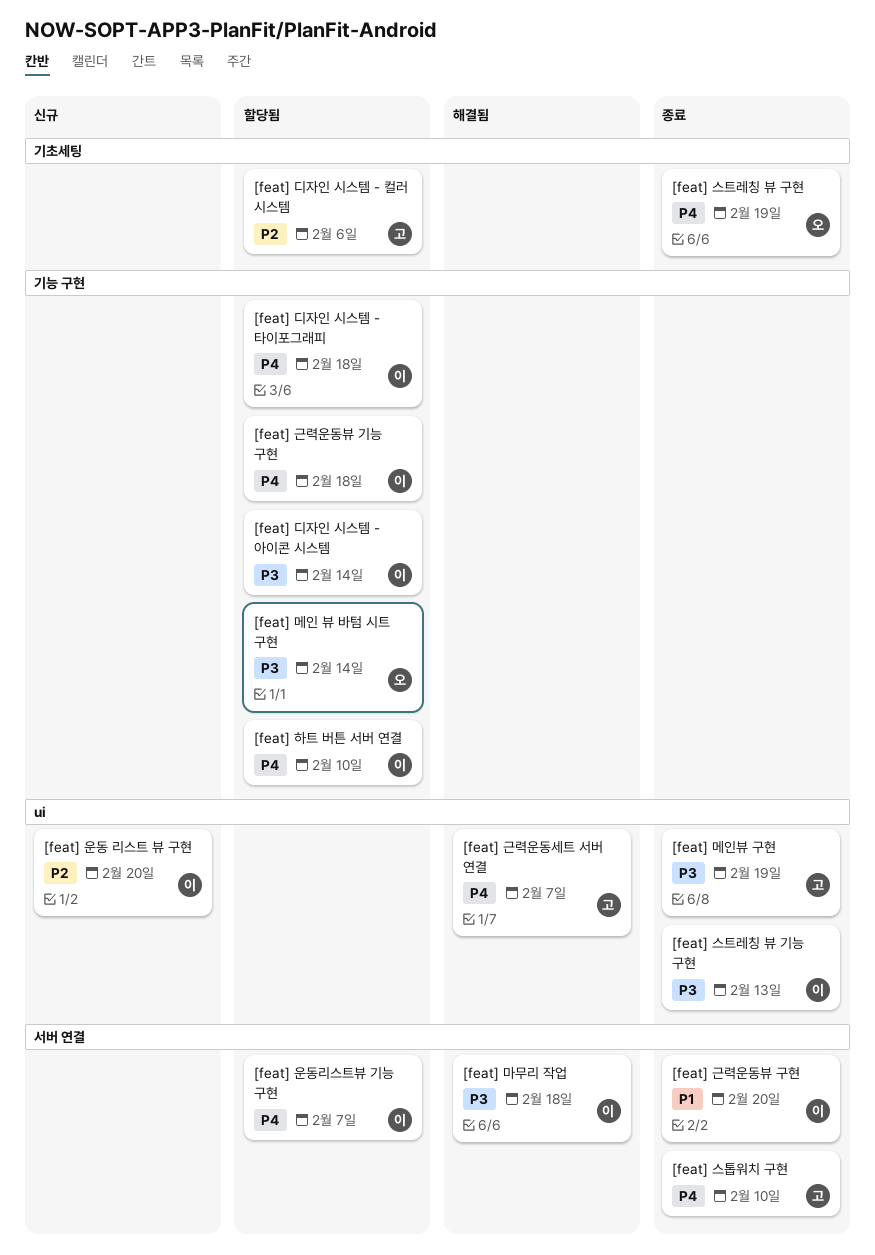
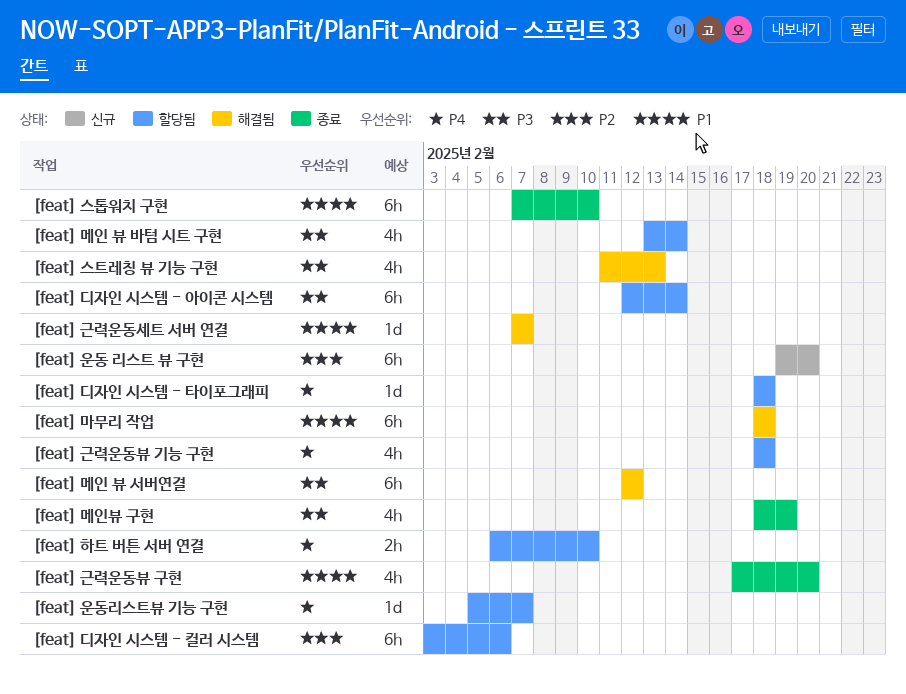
[feat] 근력운동세트 서버 연결, priority: P4 -> P1
[feat] 마무리 작업, priority: P3 -> P1
[feat] 메인 뷰 서버연결: none -> present
[feat] 스톱워치 구현, priority: P4 -> P1
[feat] 스트레칭 뷰 구현: present -> none
[feat] 스트레칭 뷰 기능 구현, status: 종료 -> 해결됨

